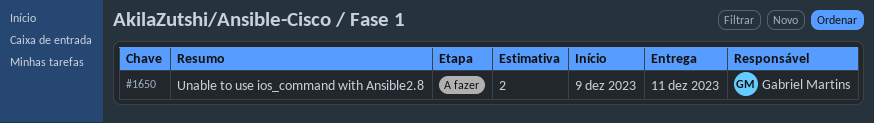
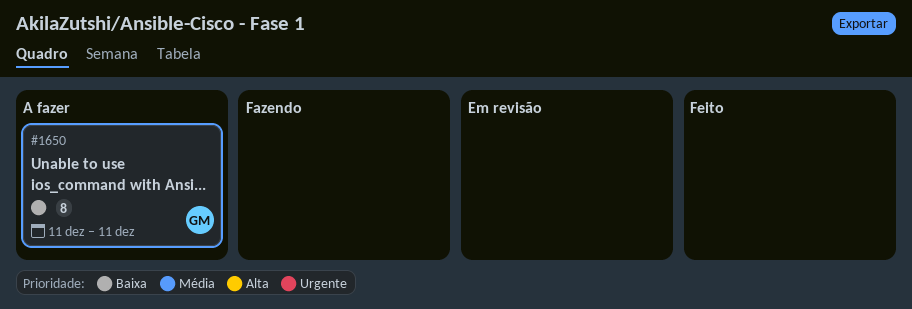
#1650, estimate: 2 -> 8
#1650, start: Dec 9 -> Dec 11

